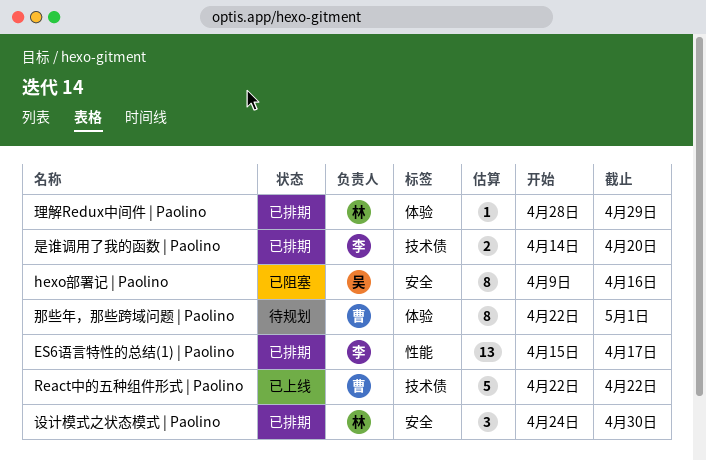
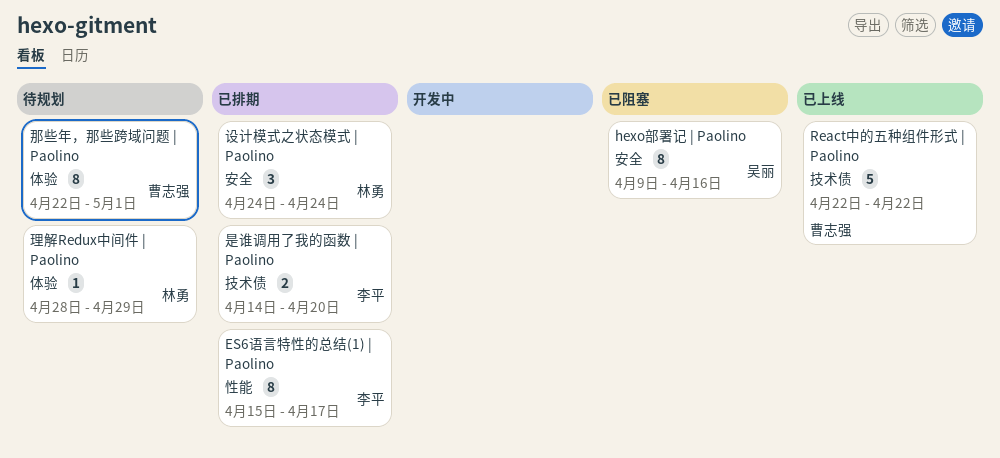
ES6语言特性的总结(1) | Paolino, estimate: 13 -> 8
理解Redux中间件 | Paolino, status: 已排期 -> 待规划
设计模式之状态模式 | Paolino, due: Apr 30 -> Apr 24

